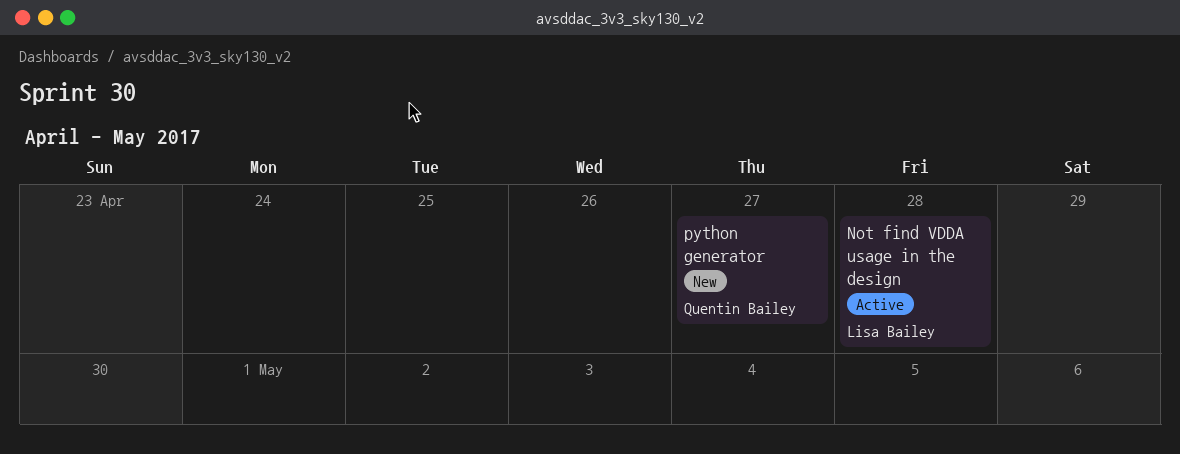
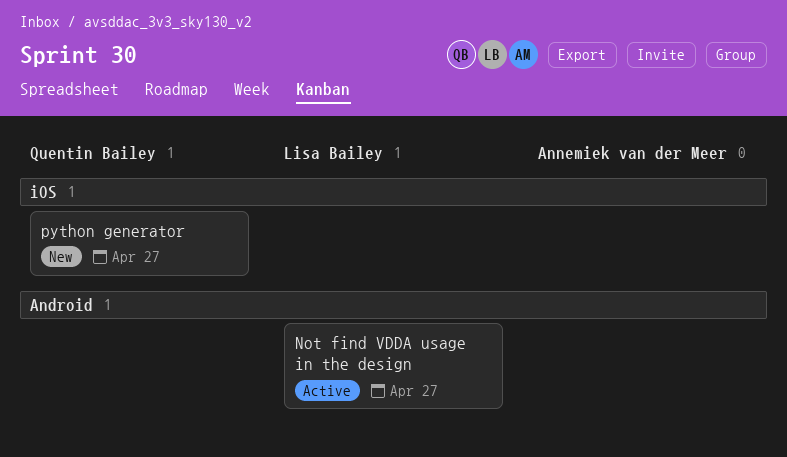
Not find VDDA usage in the design, due: Apr 28 -> Apr 27

